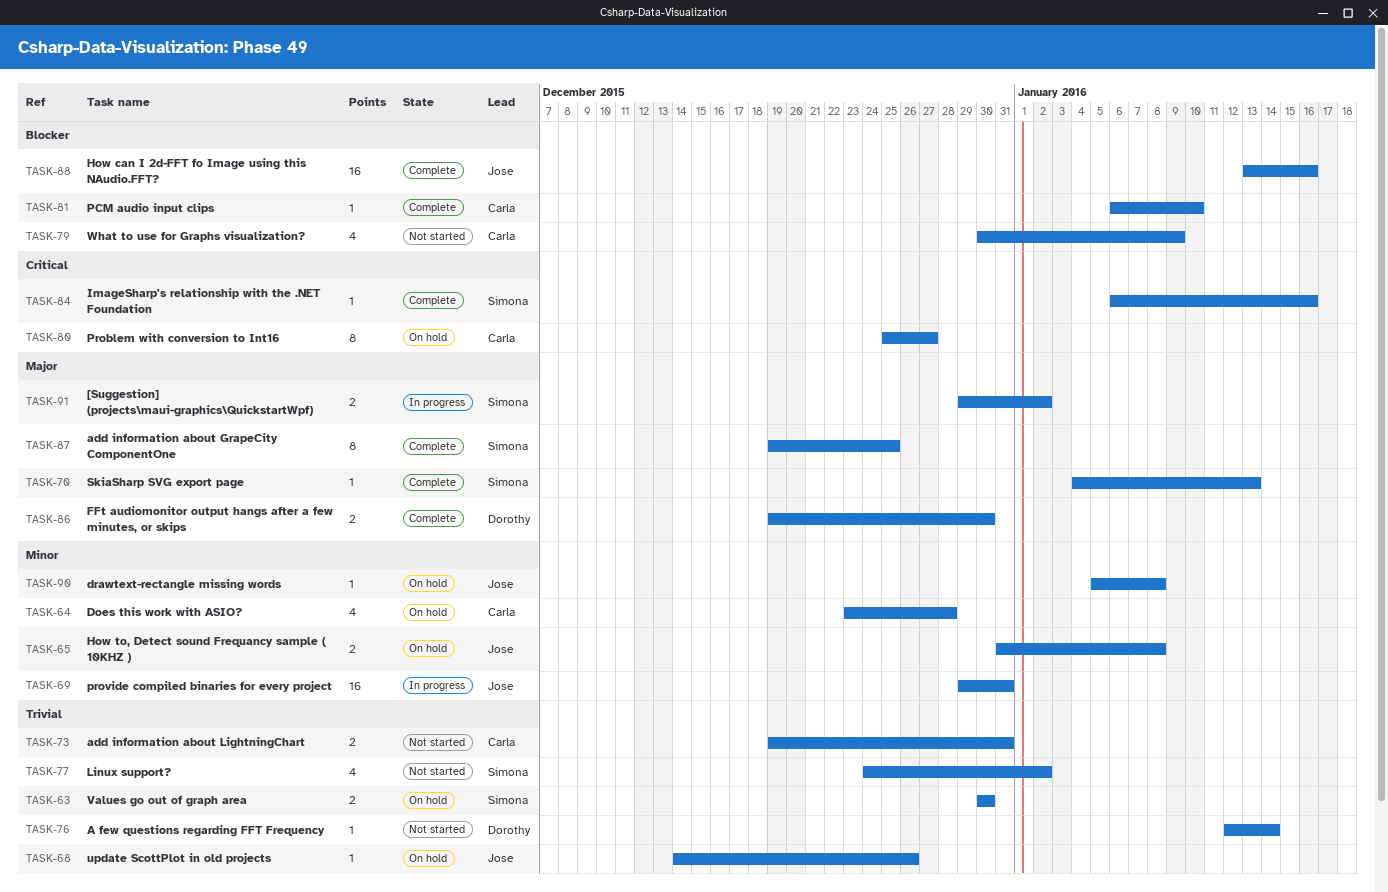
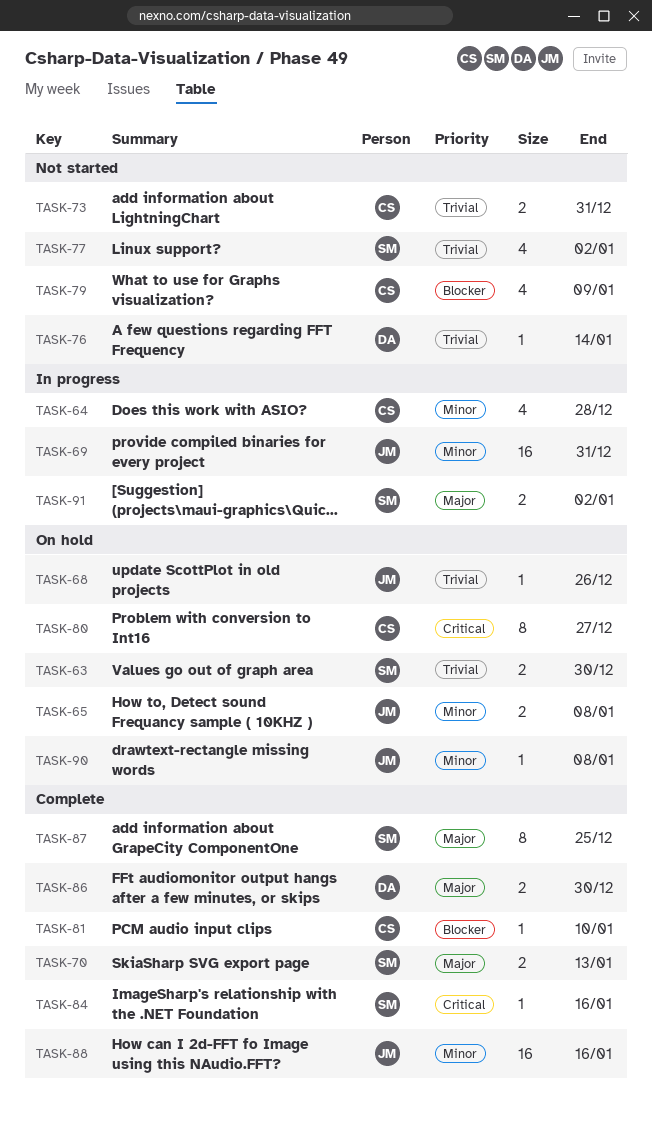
TASK-64, status: On hold -> In progress
TASK-70, estimate: 1 -> 2
TASK-88, priority: Blocker -> Minor

